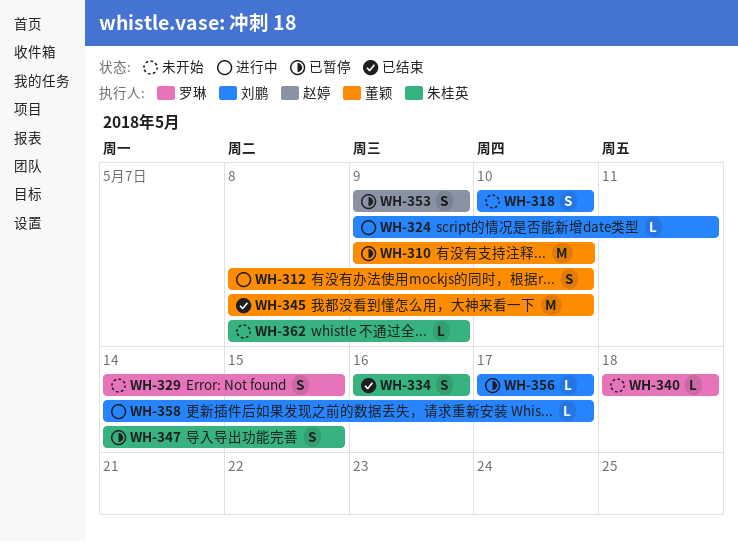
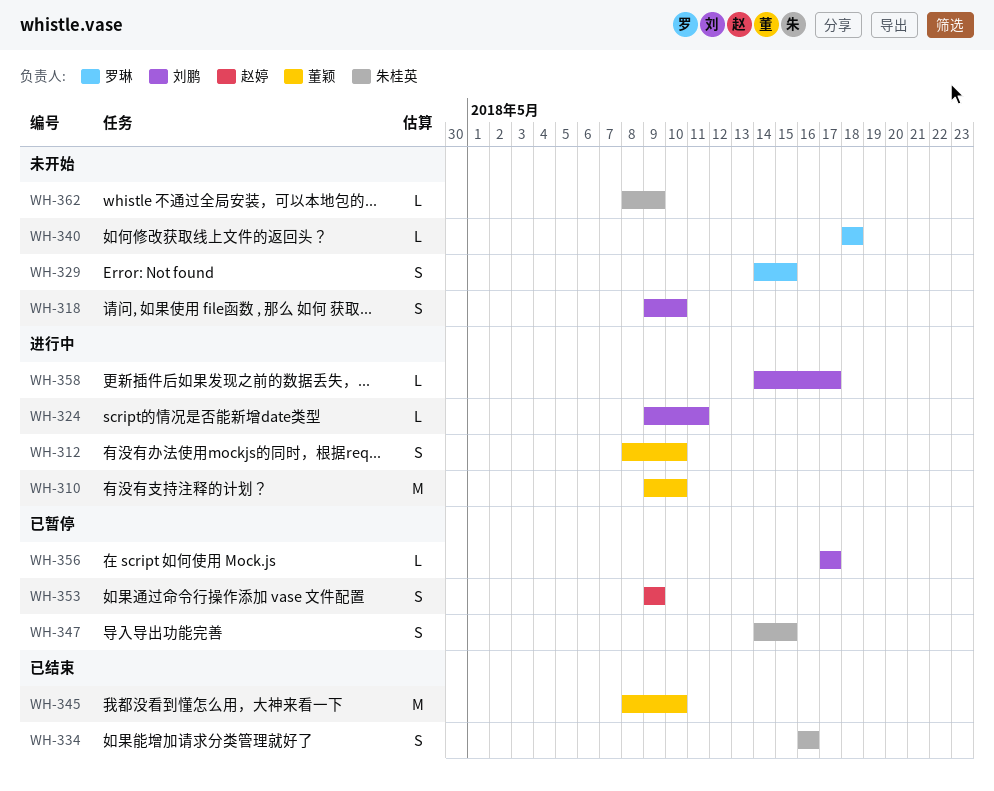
WH-310, status: 已暂停 -> 进行中
WH-318, start: May 10 -> May 9

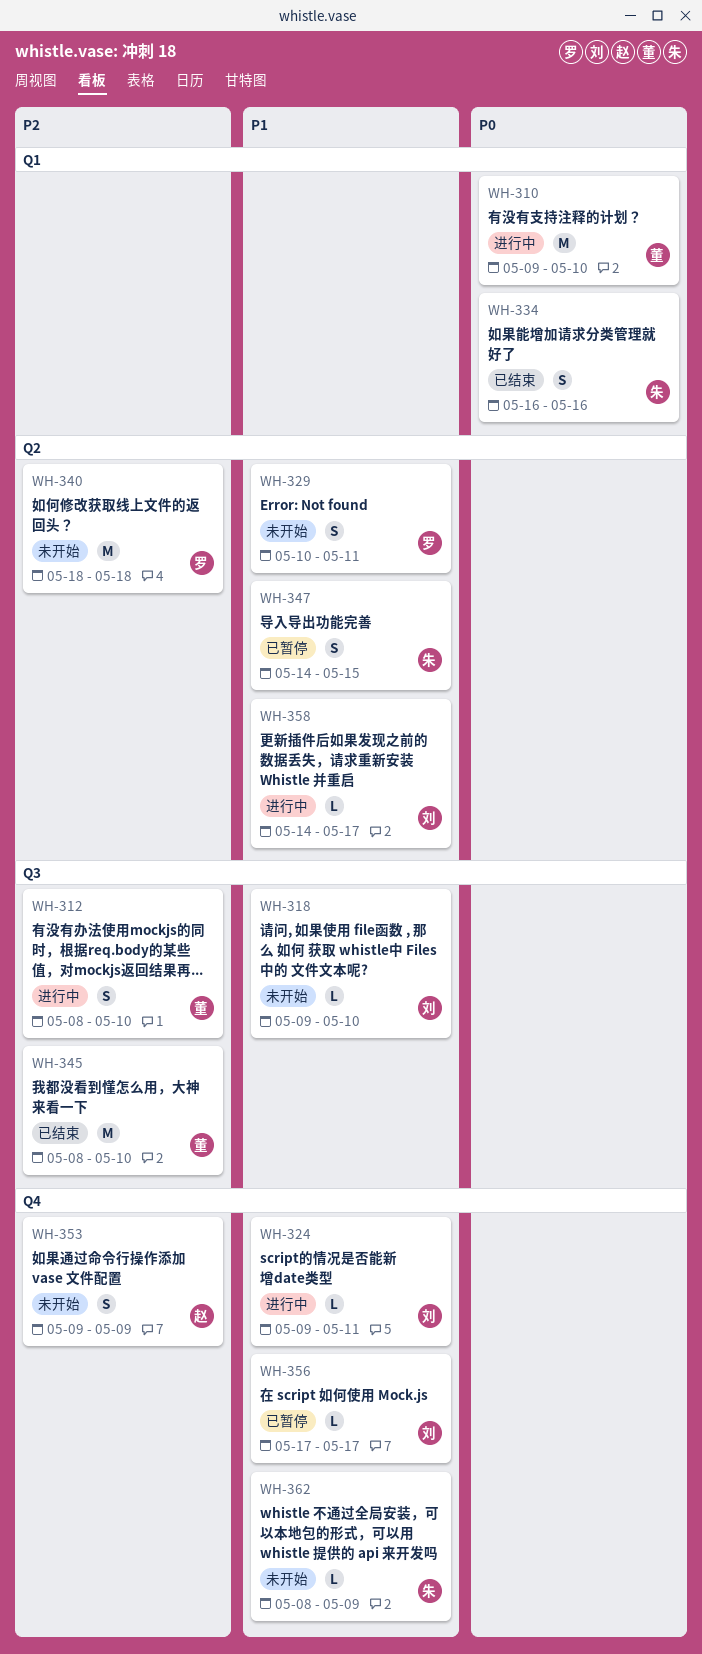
WH-318, estimate: S -> L
WH-329, start: May 14 -> May 10
WH-329, due: May 15 -> May 11
WH-340, estimate: L -> M
WH-353, status: 已暂停 -> 未开始

